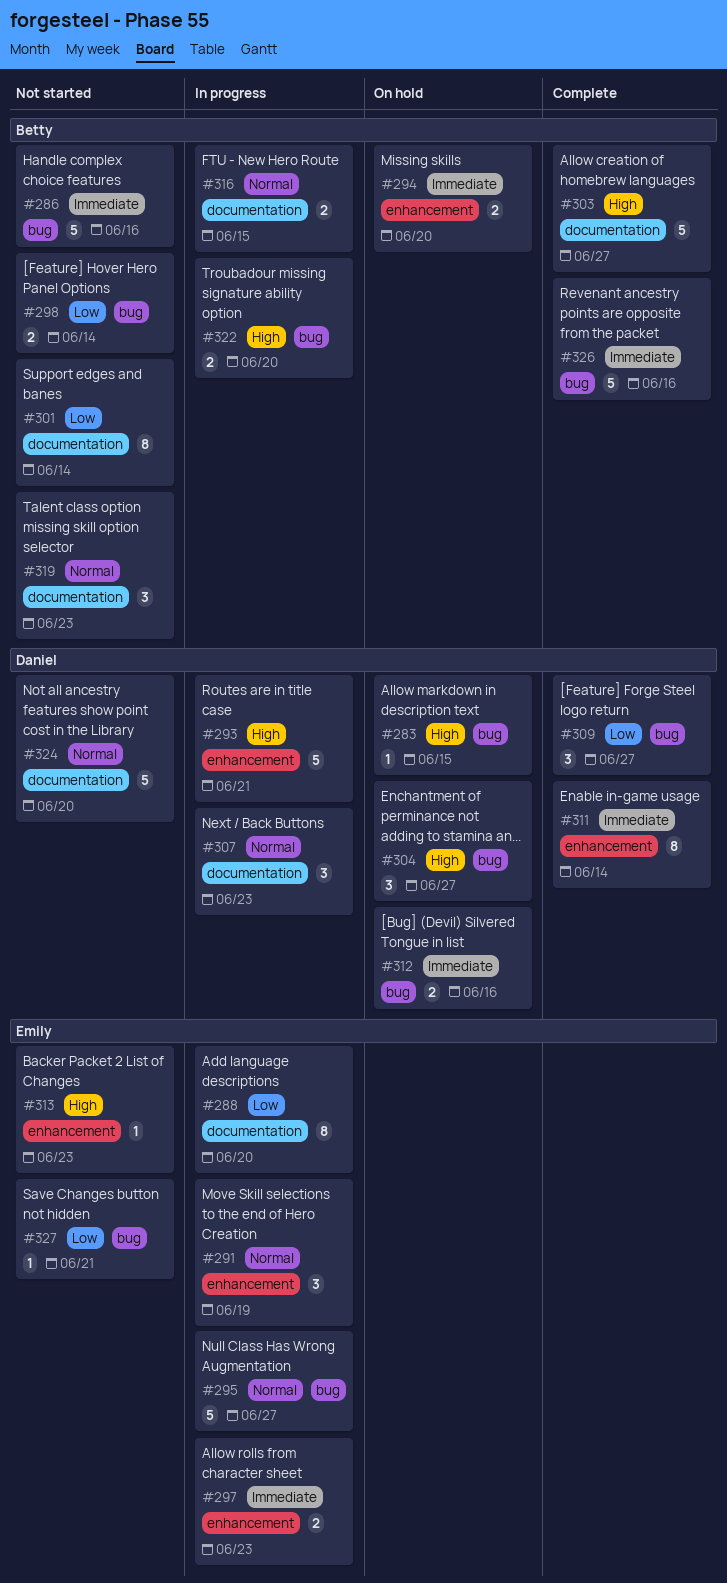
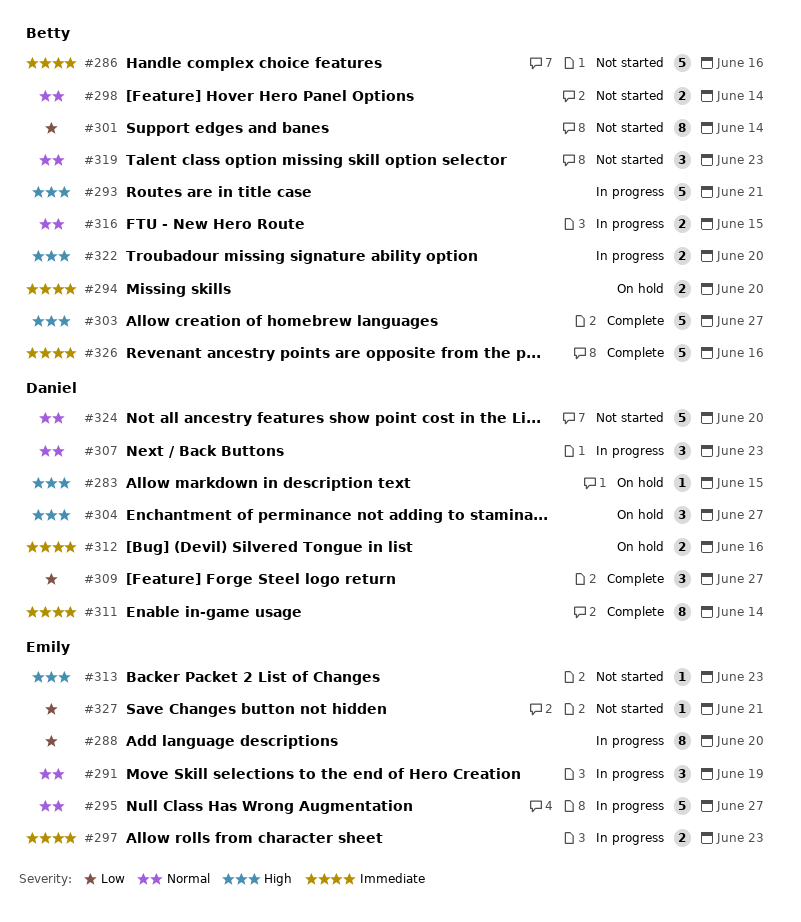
#293, owner: Daniel -> Betty
#298, priority: Low -> Normal

